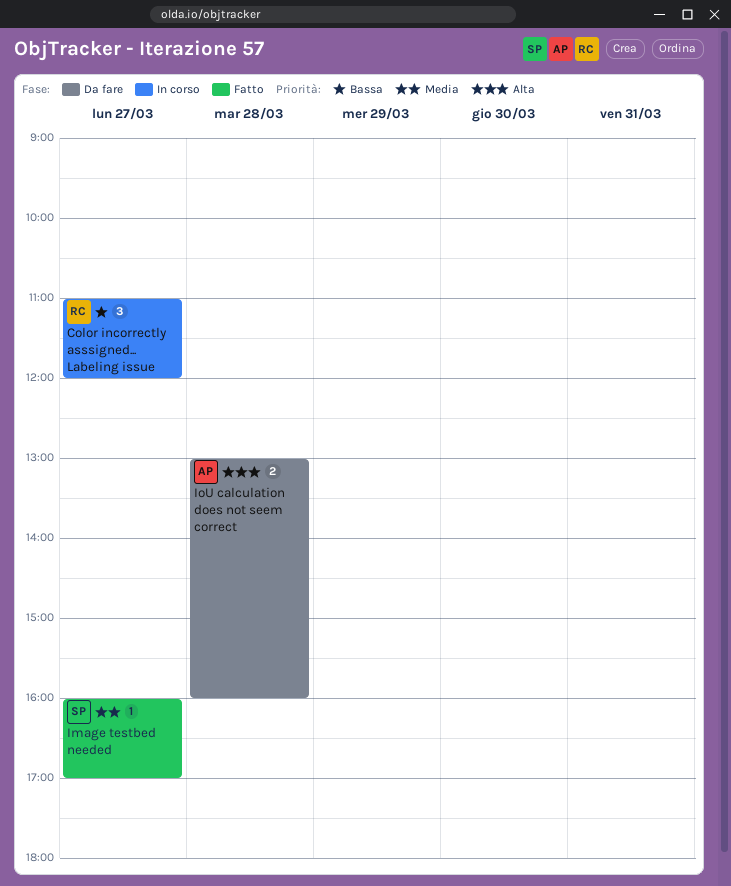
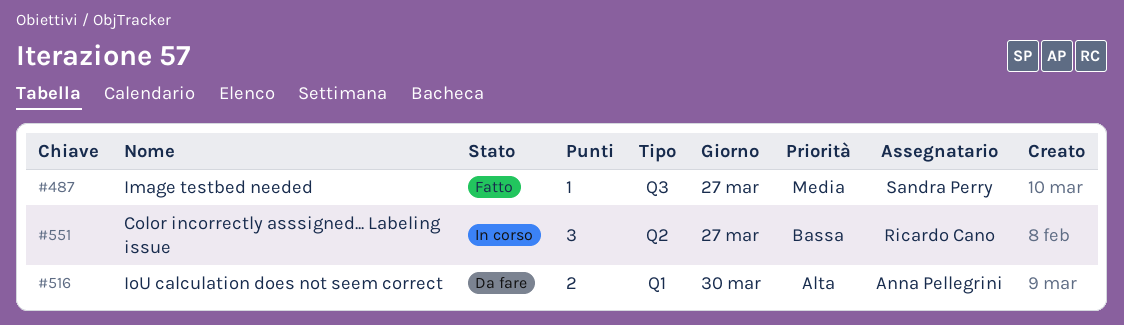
IoU calculation does not seem correct, day: Mar 28 -> Mar 30

